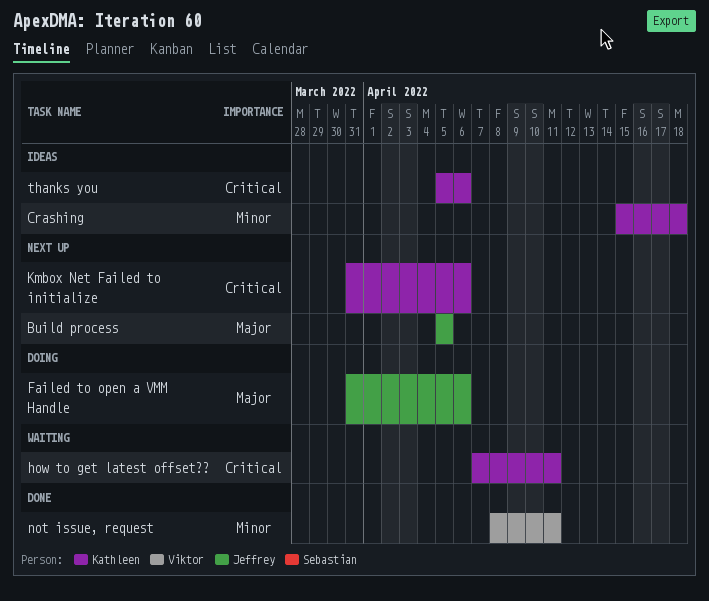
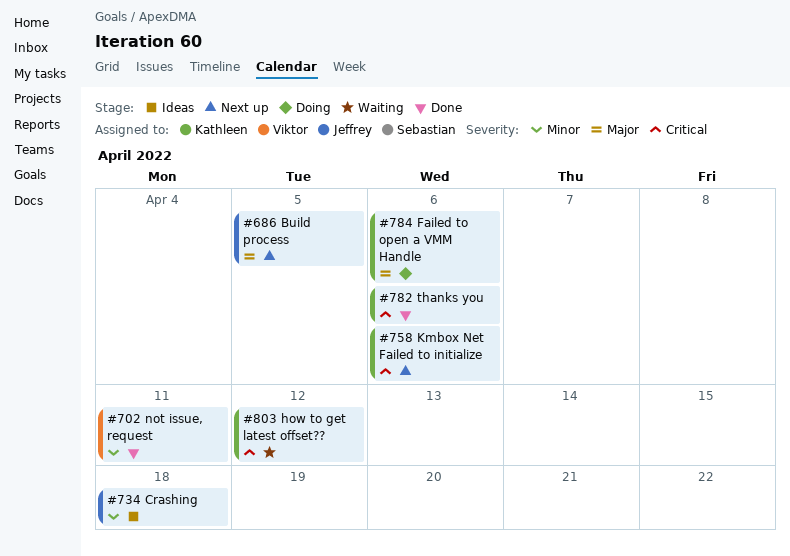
Crashing, owner: Kathleen -> Jeffrey
Failed to open a VMM Handle, owner: Jeffrey -> Kathleen
how to get latest offset??, due: Apr 11 -> Apr 12
thanks you, status: Ideas -> Done

